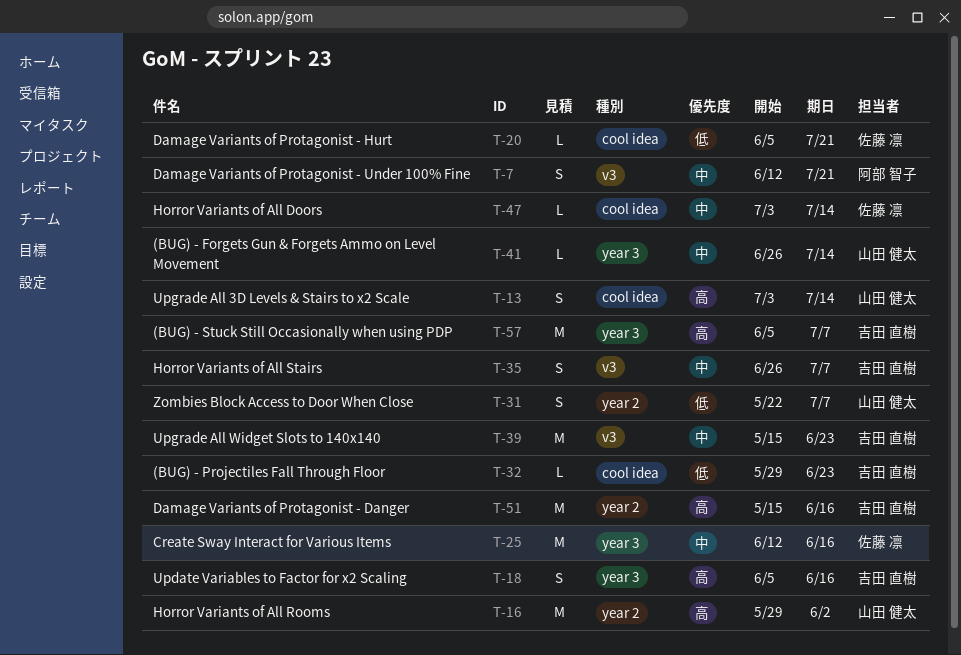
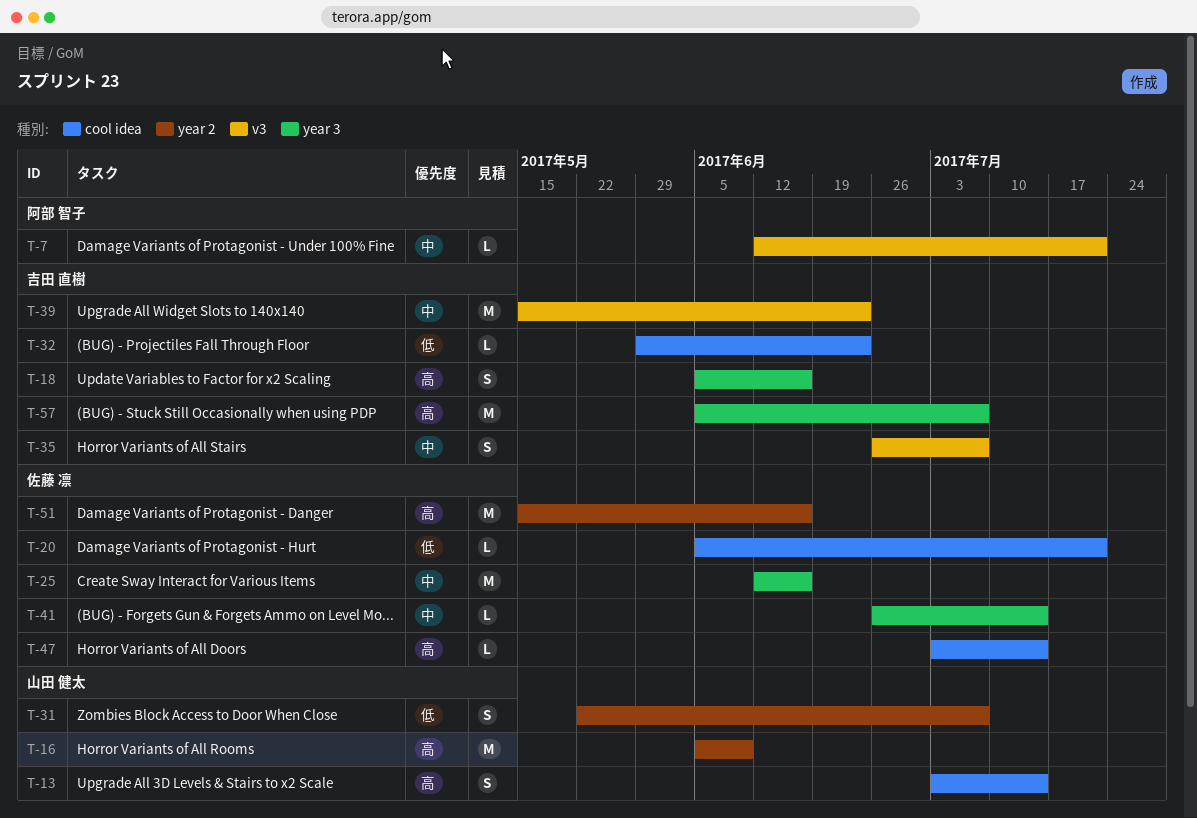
T-7, estimate: S -> L
T-16, start: May 29 -> Jun 5
T-16, due: Jun 2 -> Jun 9
T-41, owner: 山田 健太 -> 佐藤 凛
T-47, priority: 中 -> 高
T-51, owner: 吉田 直樹 -> 佐藤 凛

